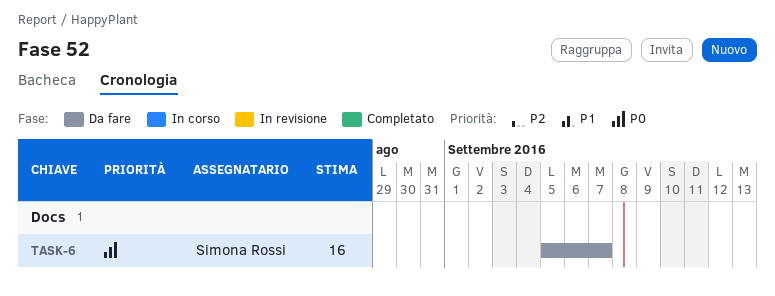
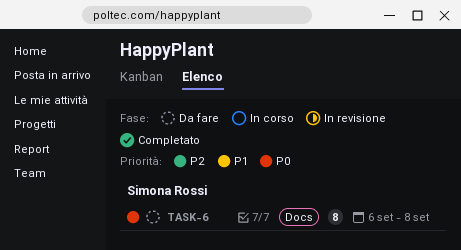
TASK-6, estimate: 16 -> 8
TASK-6, start: Sep 5 -> Sep 6
TASK-6, due: Sep 7 -> Sep 8

